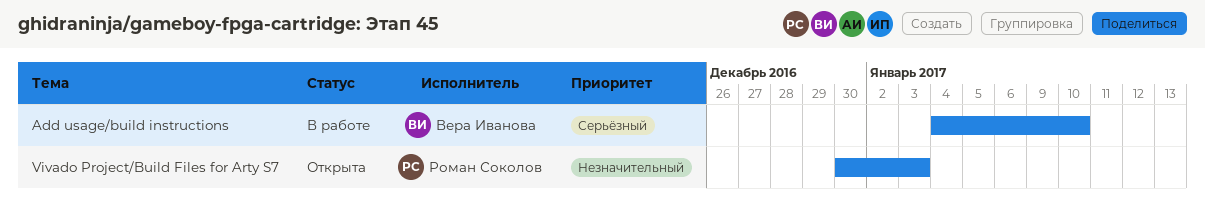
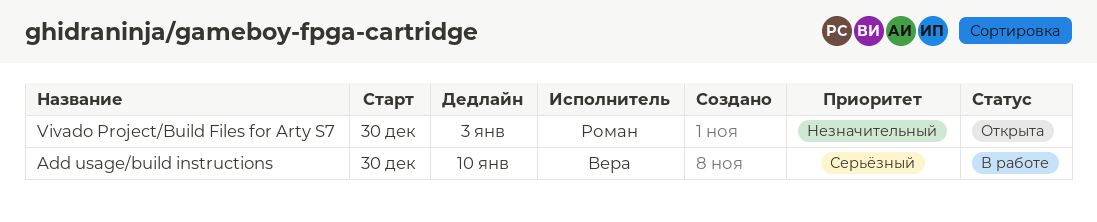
Add usage/build instructions, start: Jan 4 -> Dec 30

